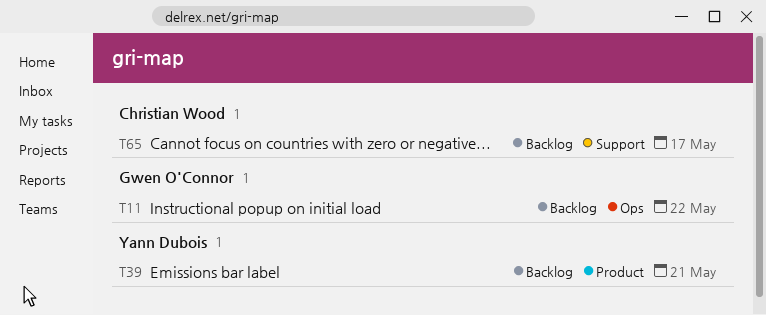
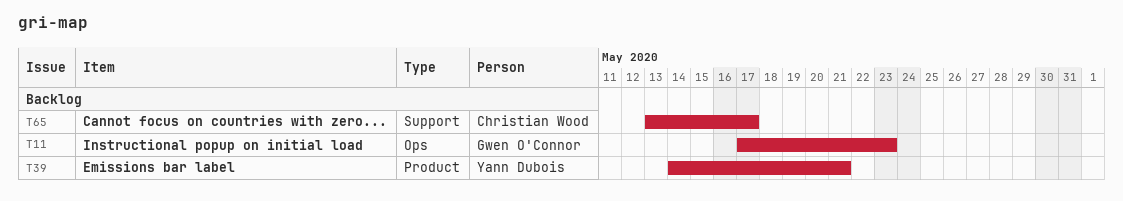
T11, due: May 22 -> May 23

